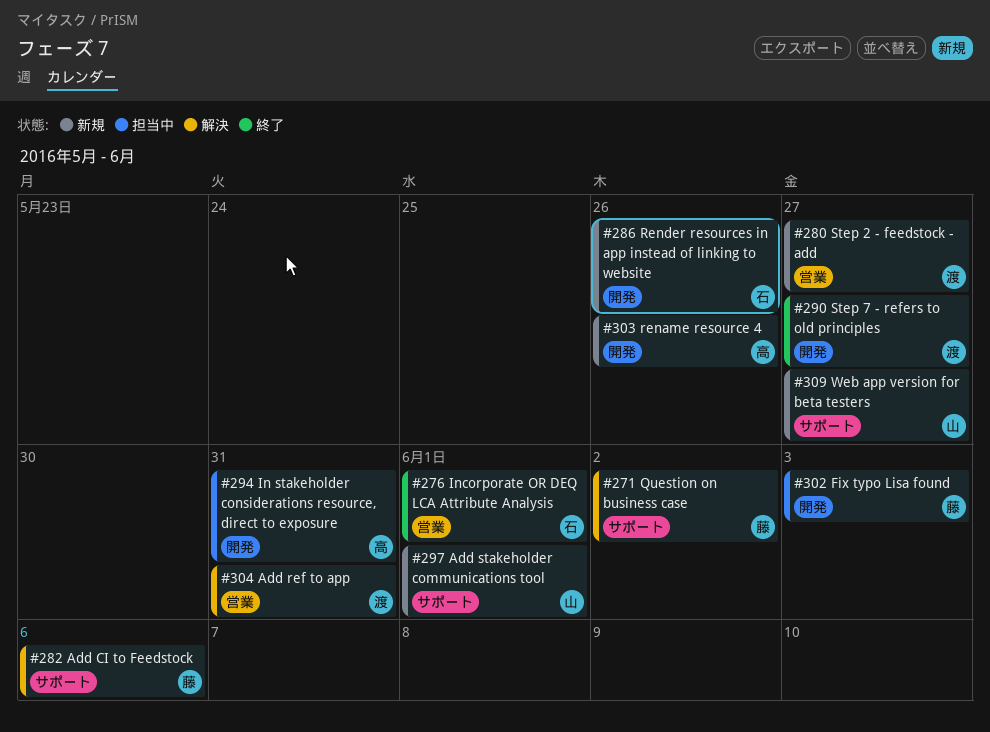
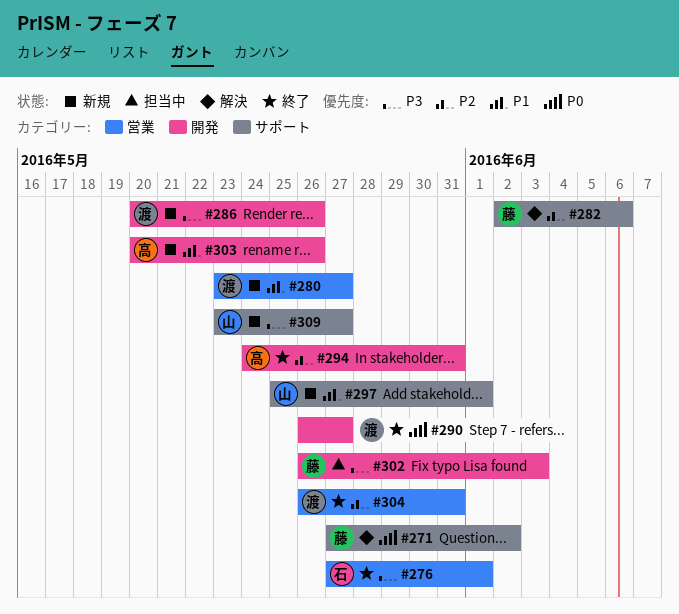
#286, owner: 石 -> 渡
#294, status: 担当中 -> 終了
#304, status: 解決 -> 終了

